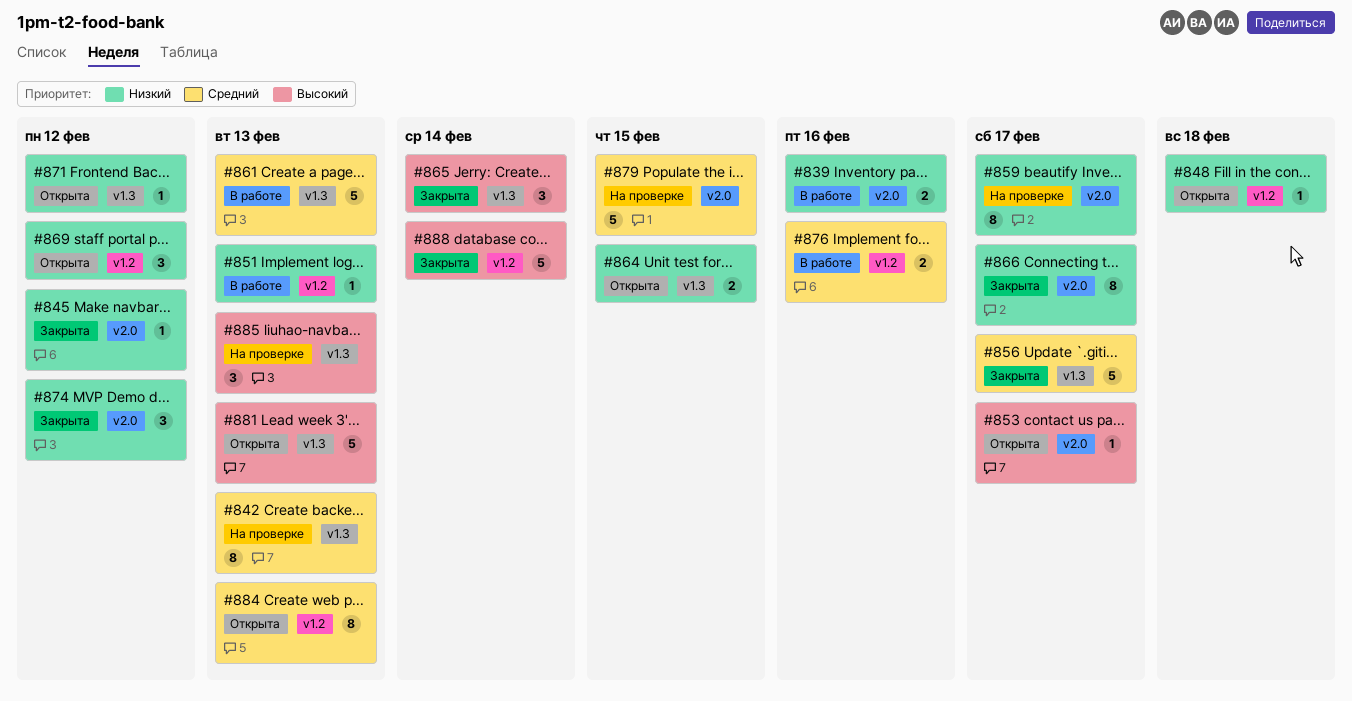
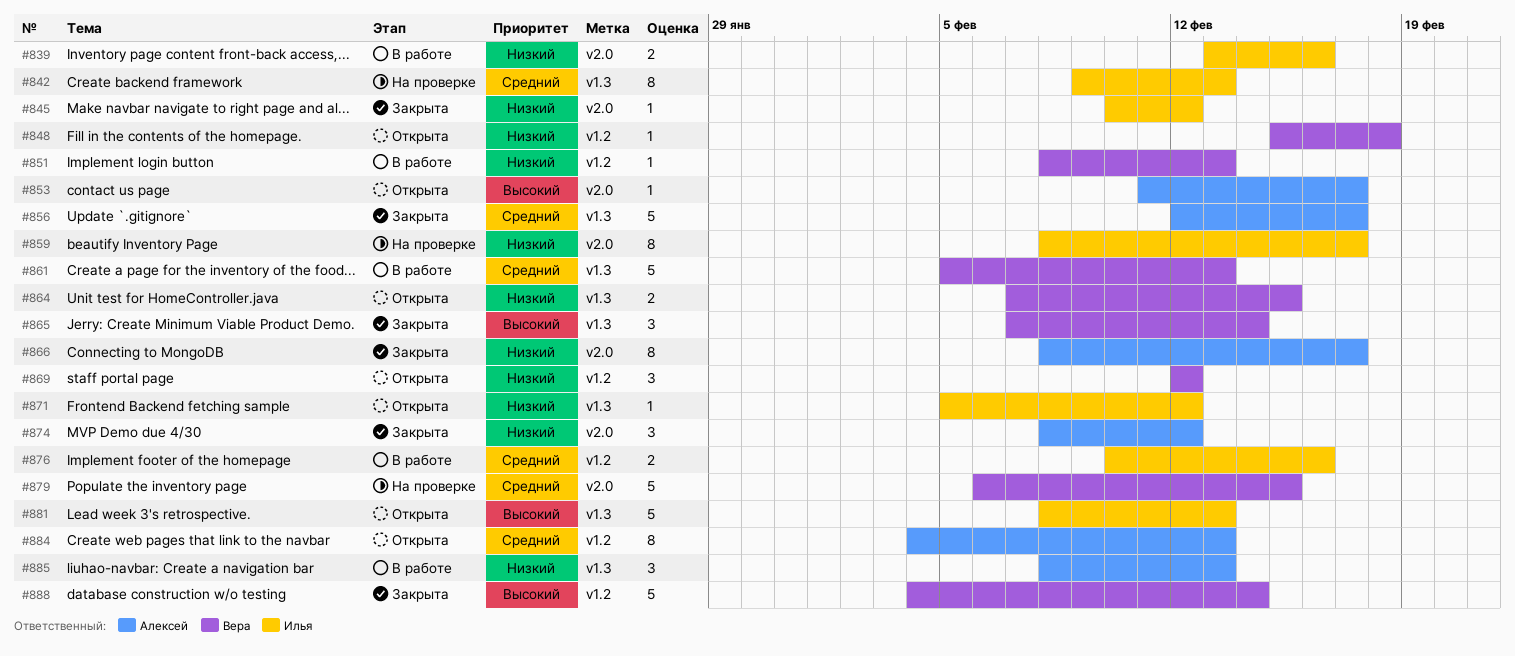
#885, status: На проверке -> В работе
#885, priority: Высокий -> Низкий

